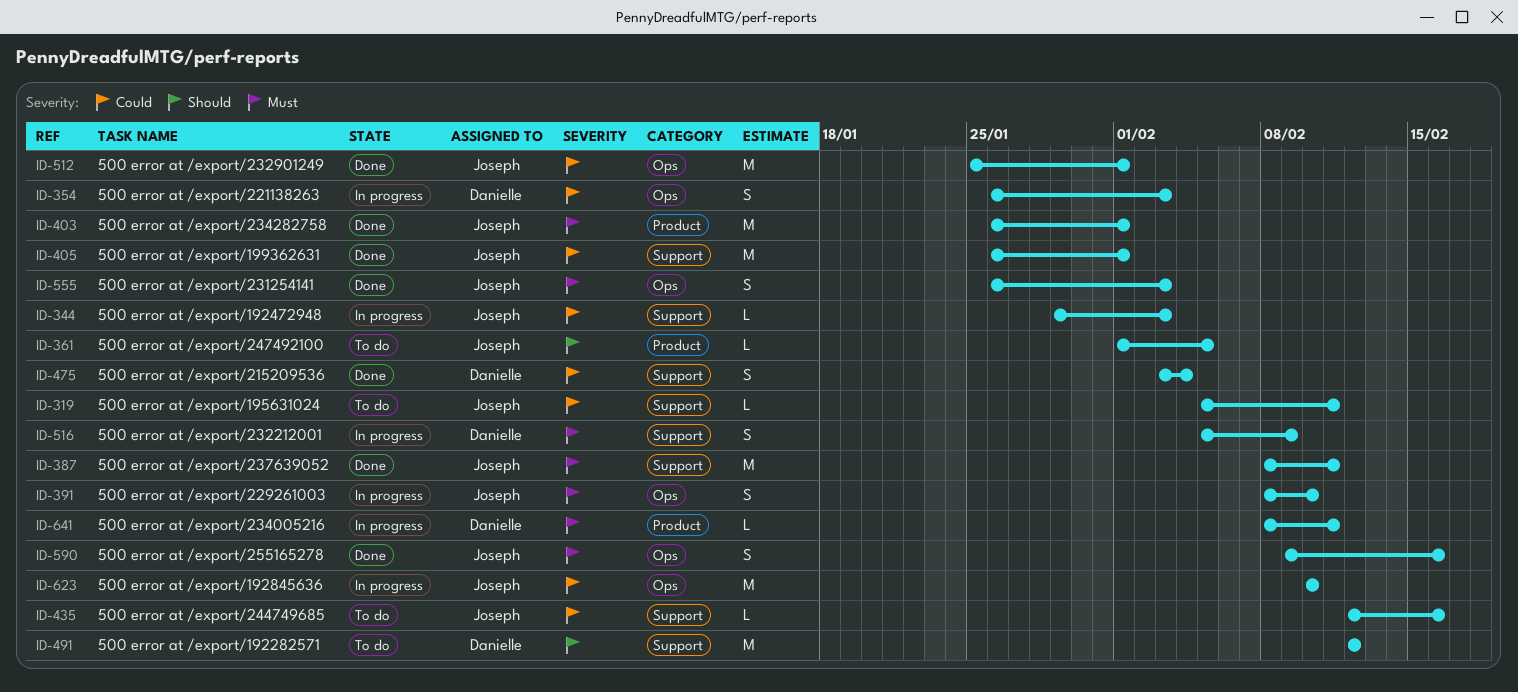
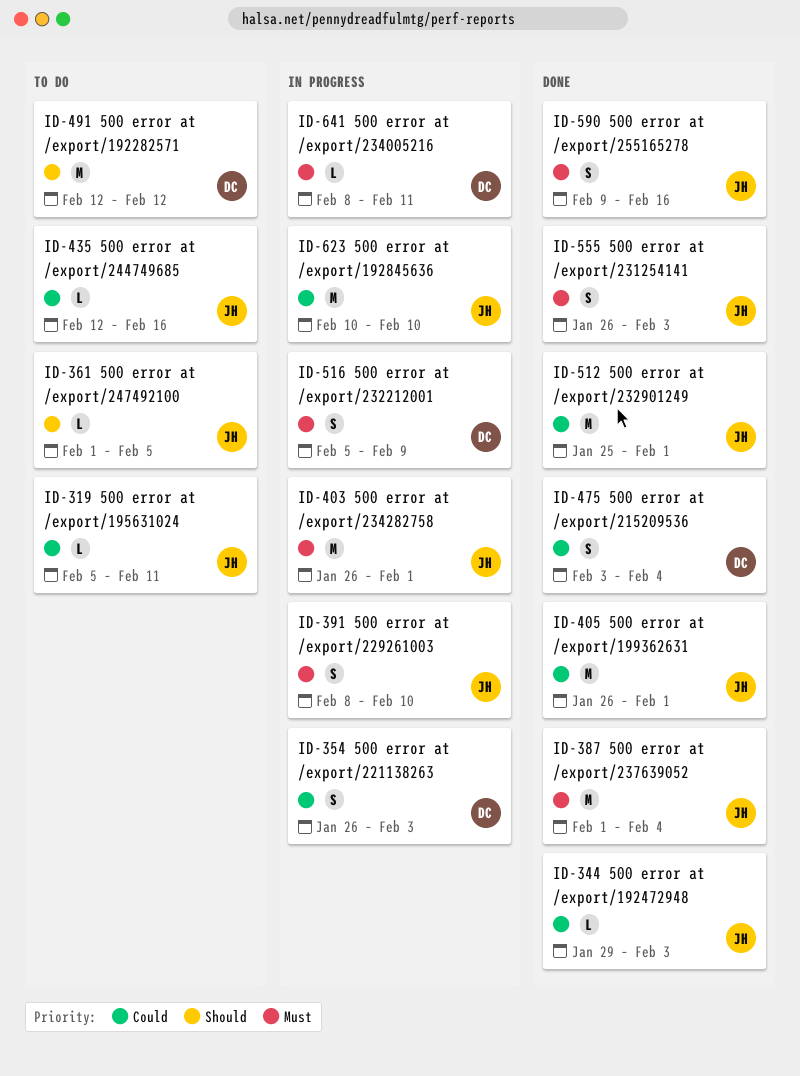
ID-344, status: In progress -> Done
ID-387, start: Feb 8 -> Feb 1
ID-387, due: Feb 11 -> Feb 4
ID-403, status: Done -> In progress

